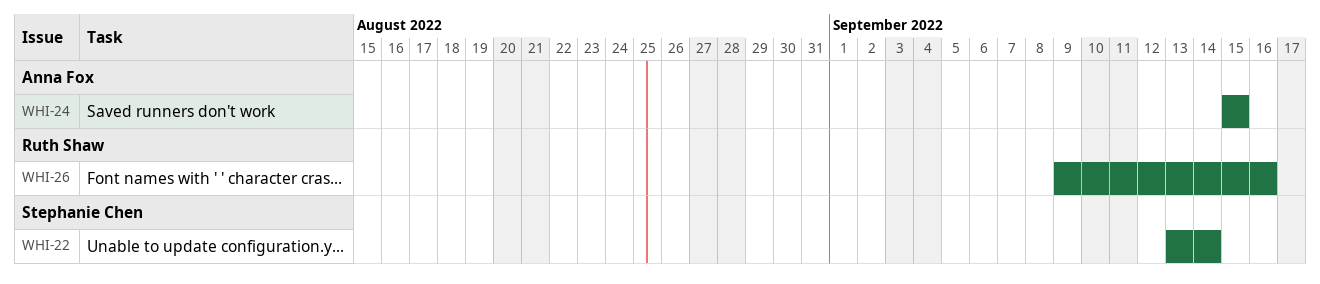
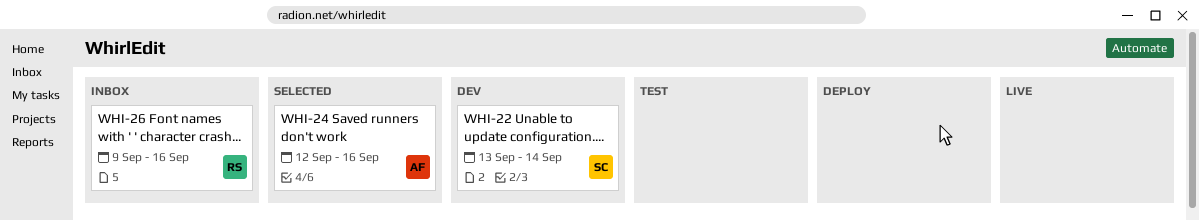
WHI-24, start: Sep 15 -> Sep 12
WHI-24, due: Sep 15 -> Sep 16

